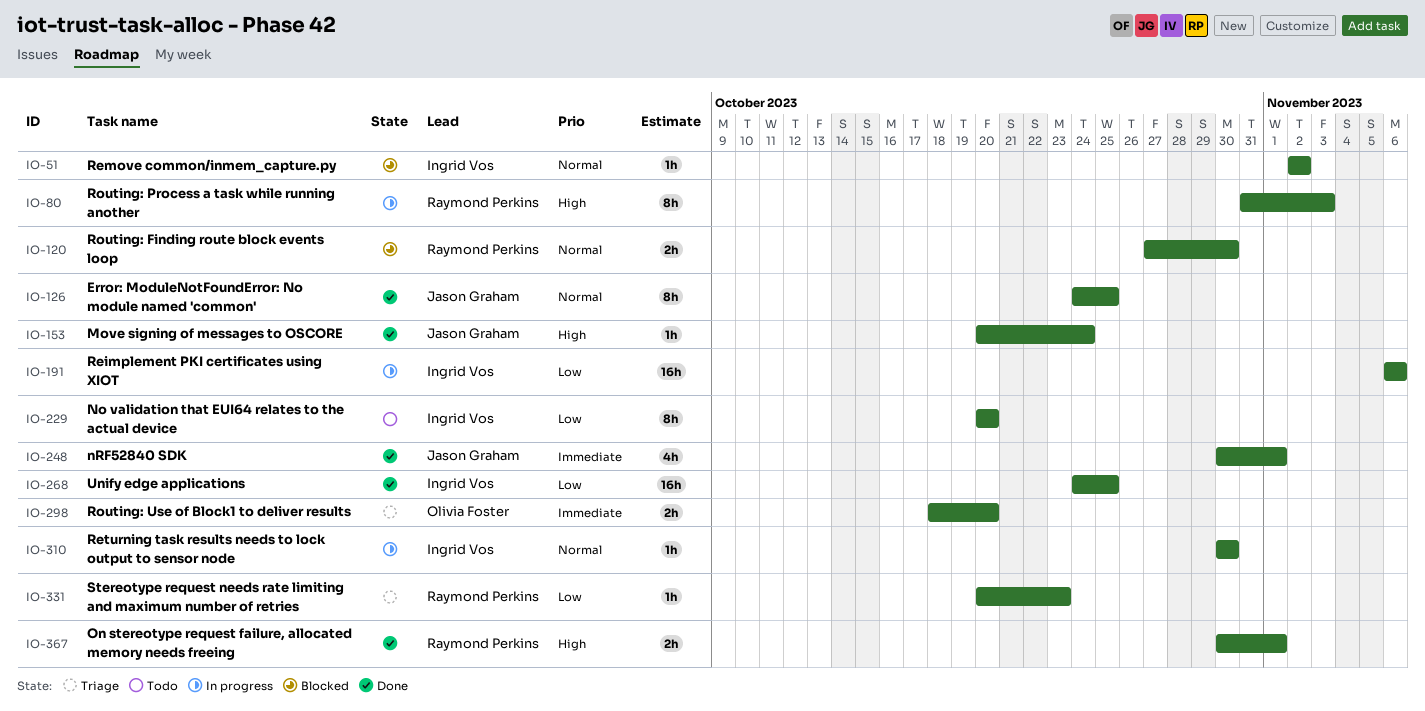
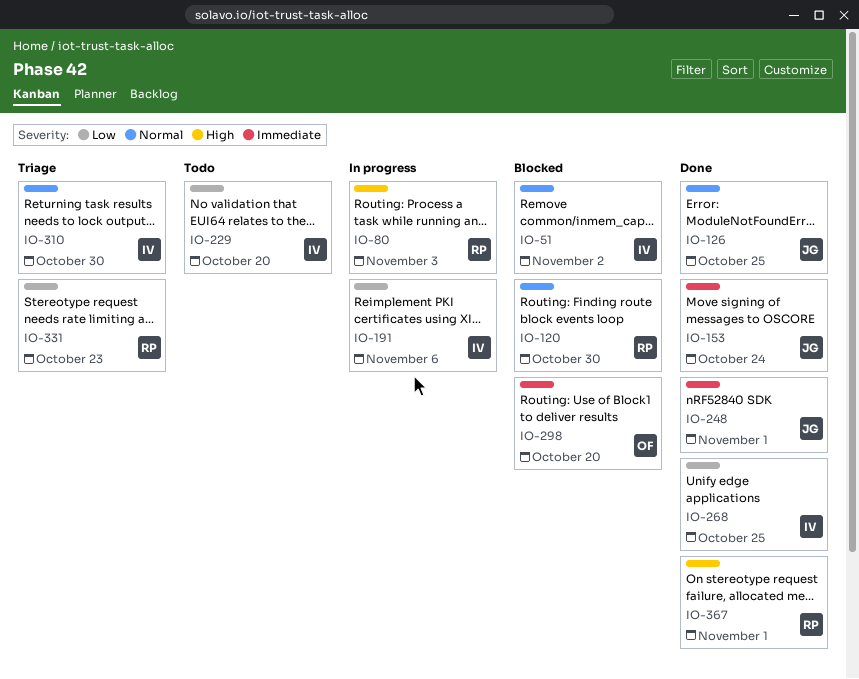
IO-153, priority: High -> Immediate
IO-298, status: Triage -> Blocked
IO-310, status: In progress -> Triage

